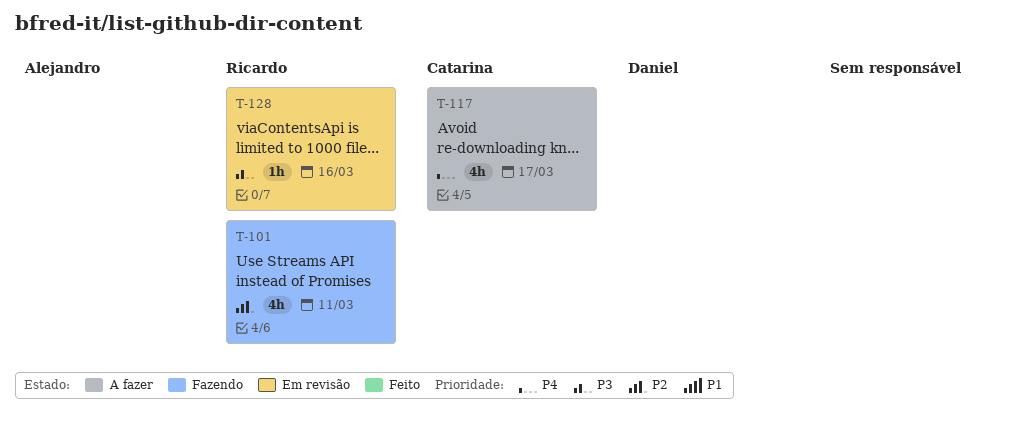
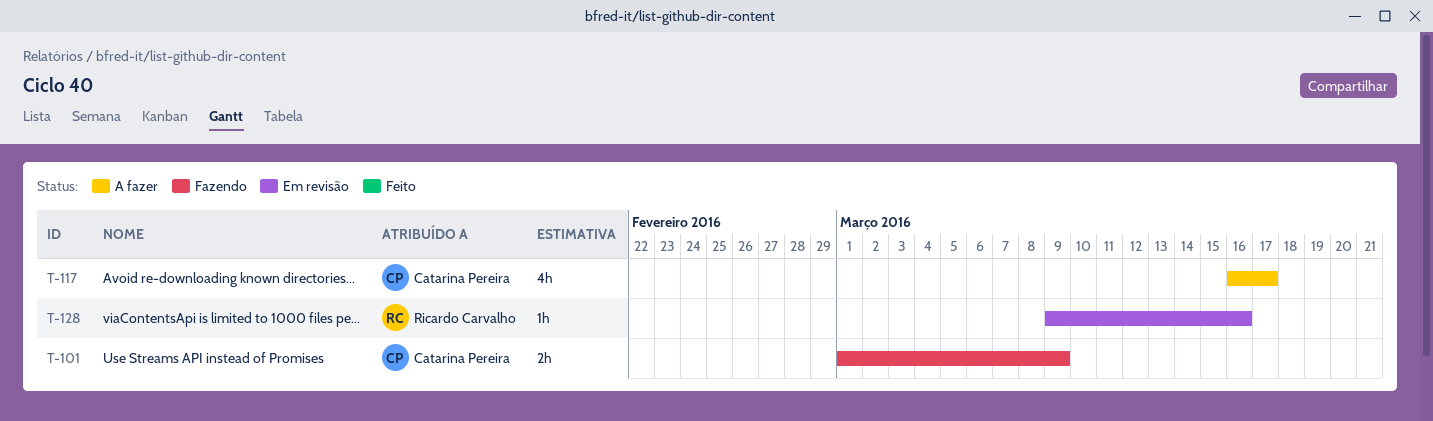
T-101, owner: Ricardo Carvalho -> Catarina Pereira
T-101, estimate: 4h -> 2h
T-101, due: Mar 11 -> Mar 9

